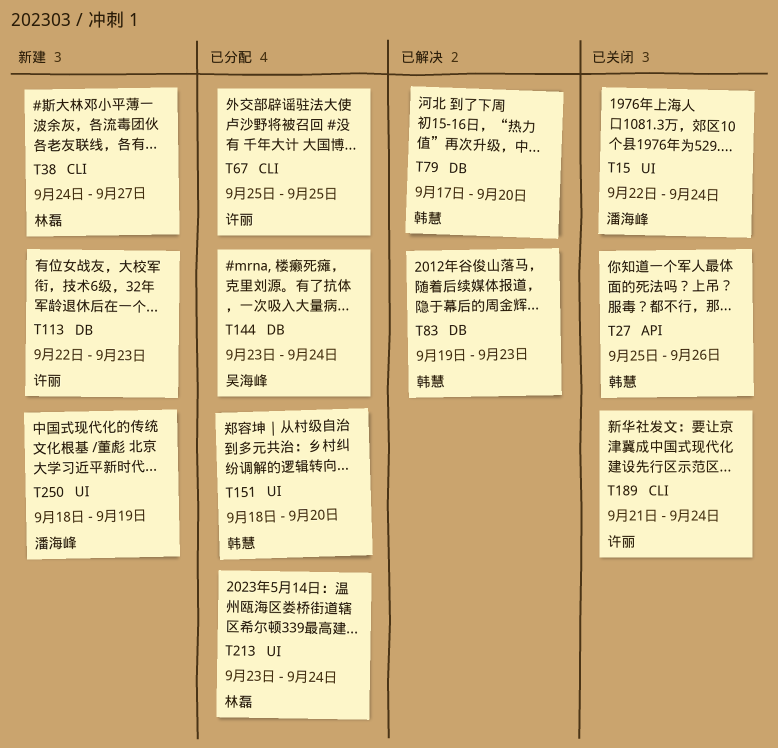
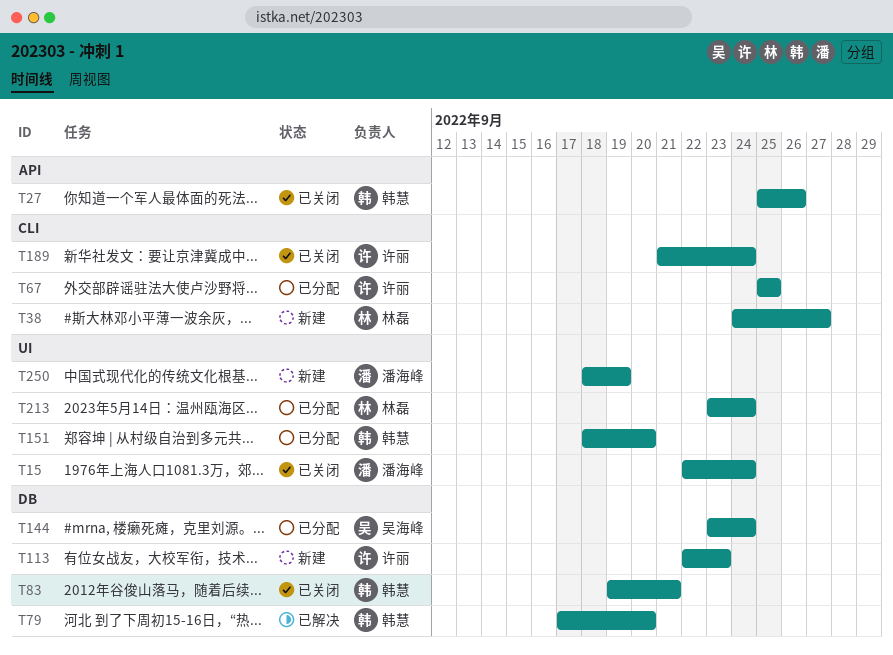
T83, status: 已解决 -> 已关闭
T83, due: Sep 23 -> Sep 21

